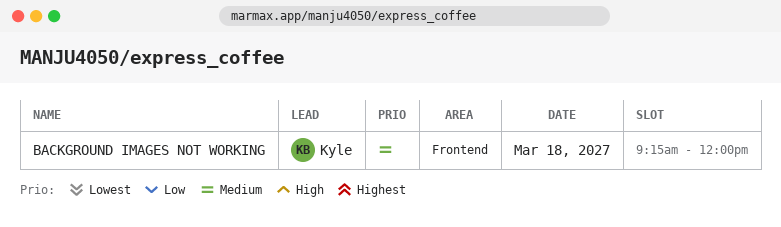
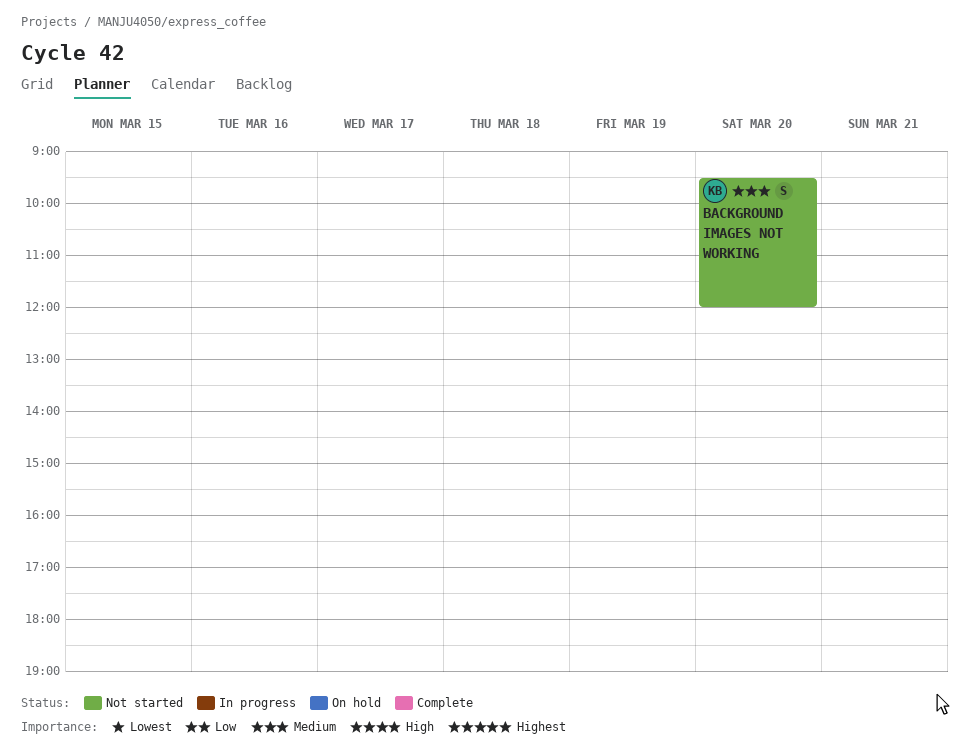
BACKGROUND IMAGES NOT WORKING, day: Mar 18 -> Mar 20
BACKGROUND IMAGES NOT WORKING, begins: 09:15 -> 09:30

